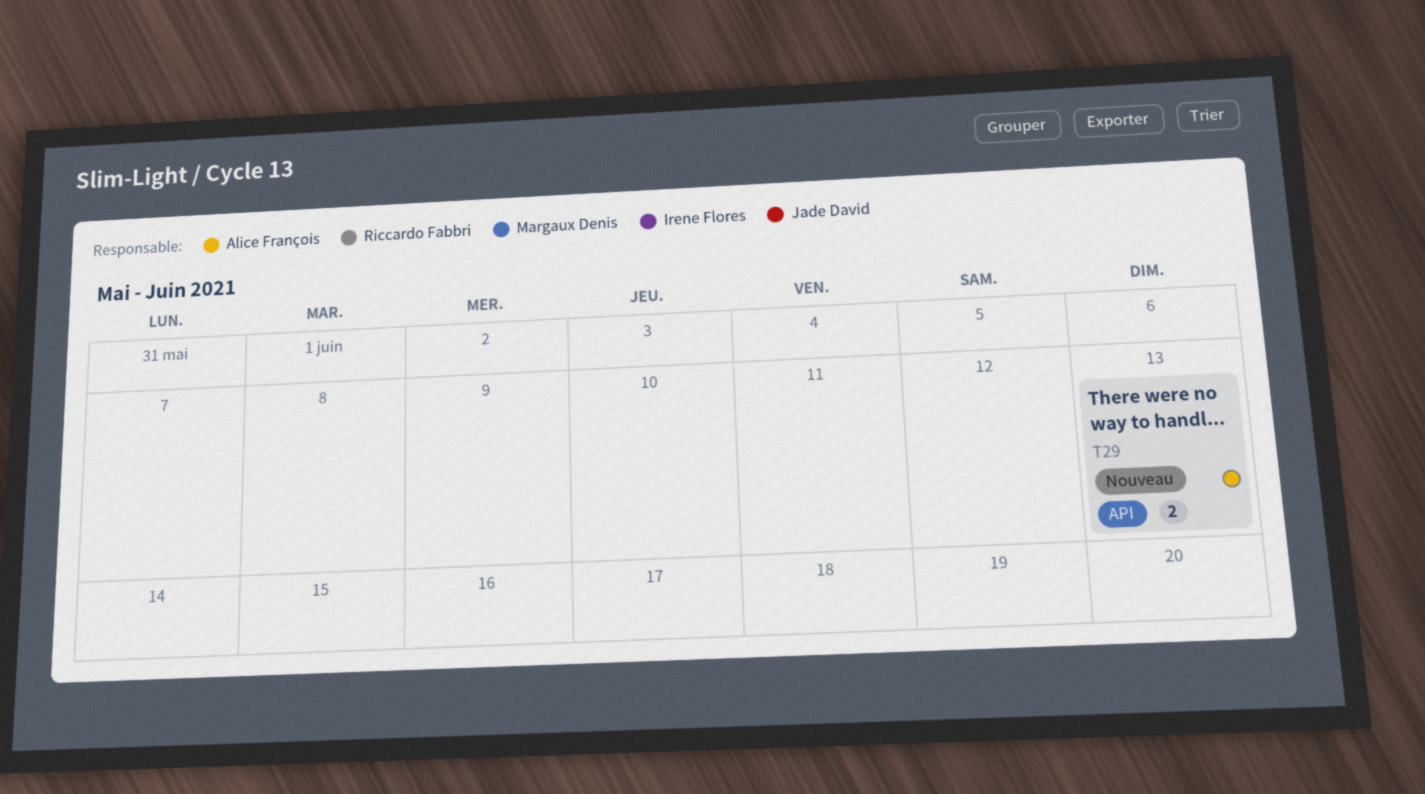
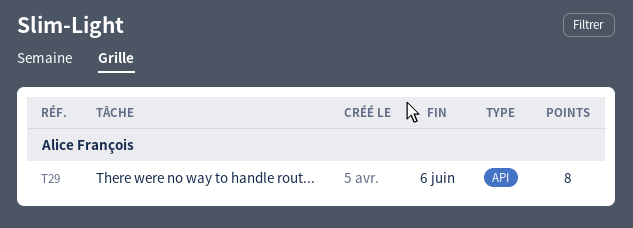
T29, estimate: 2 -> 8
T29, due: Jun 13 -> Jun 6

